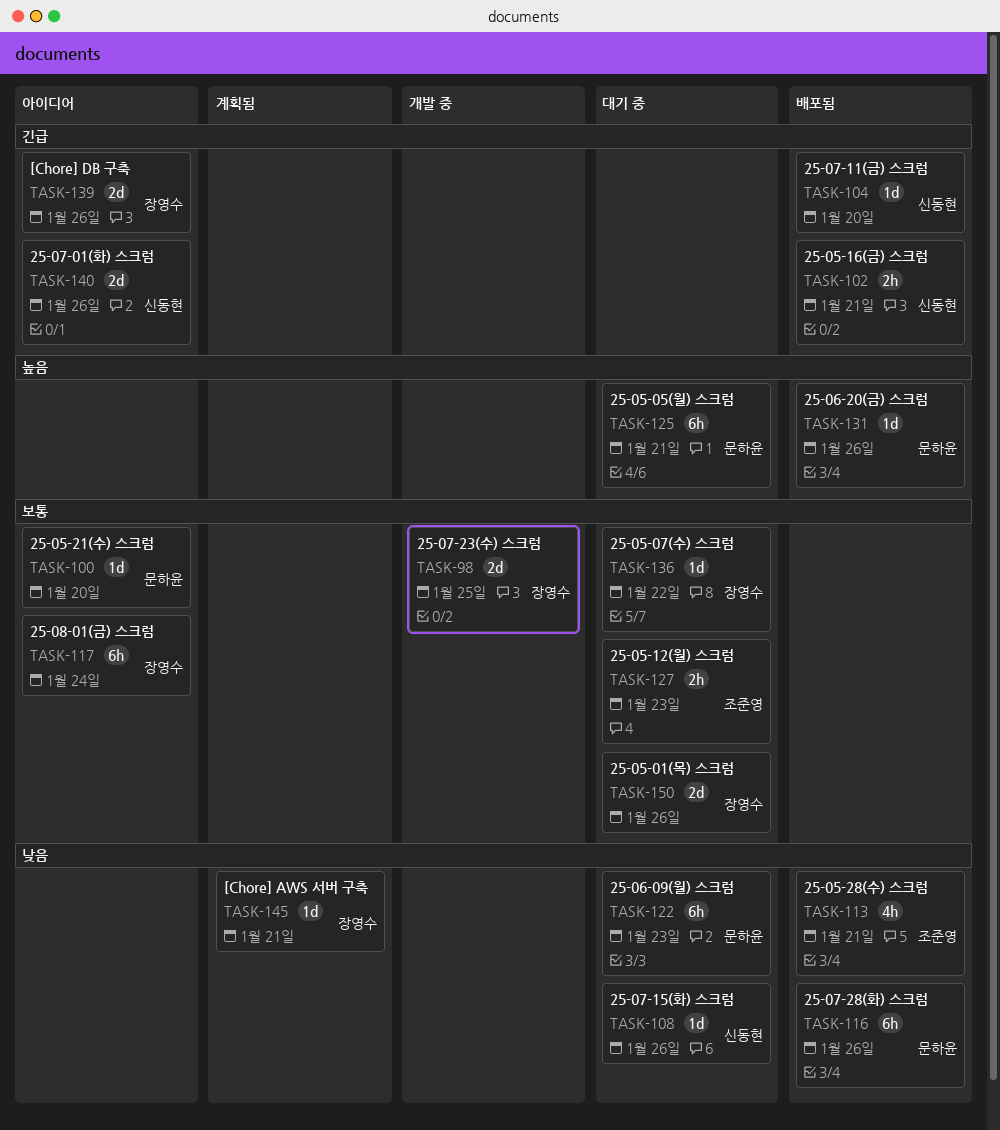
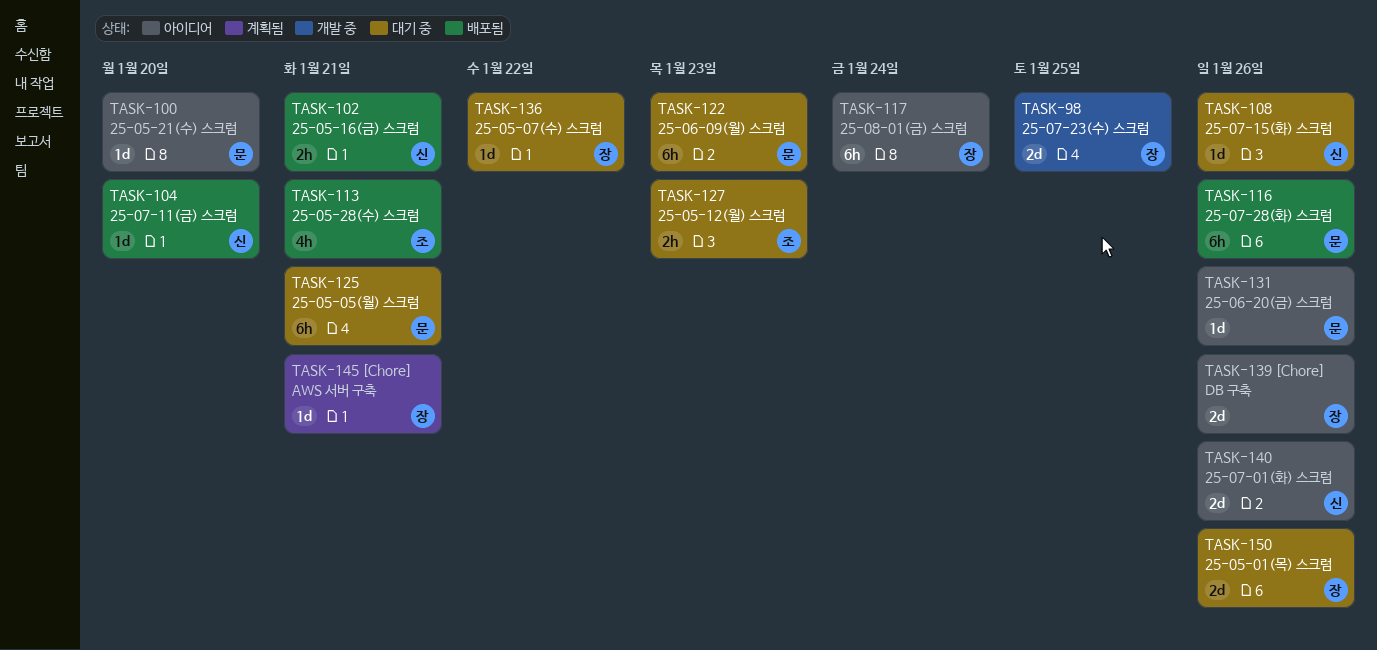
TASK-131, status: 배포됨 -> 아이디어

